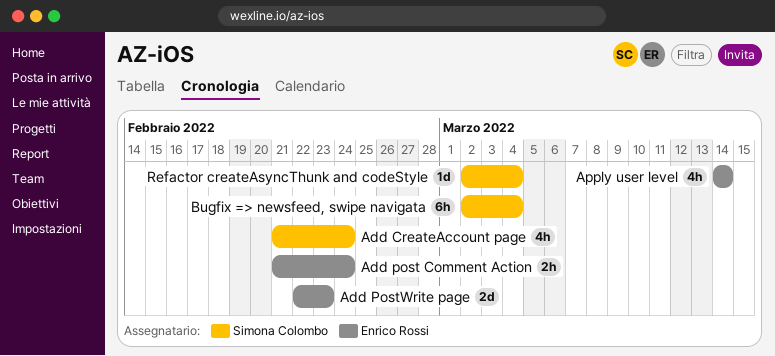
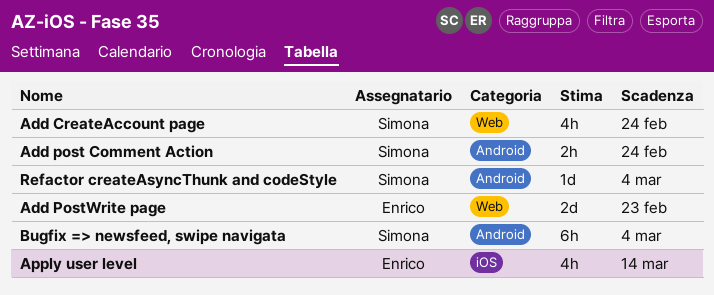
Add post Comment Action, owner: Enrico Rossi -> Simona Colombo

